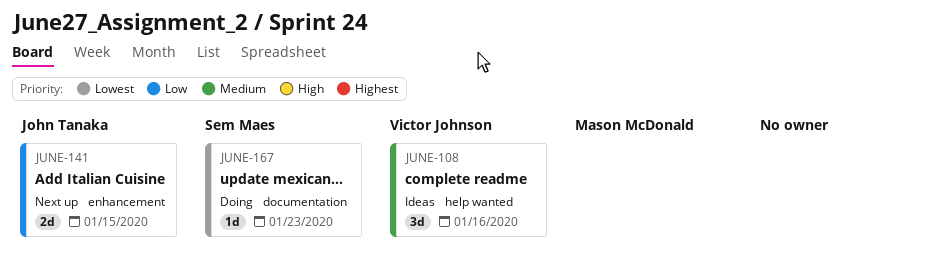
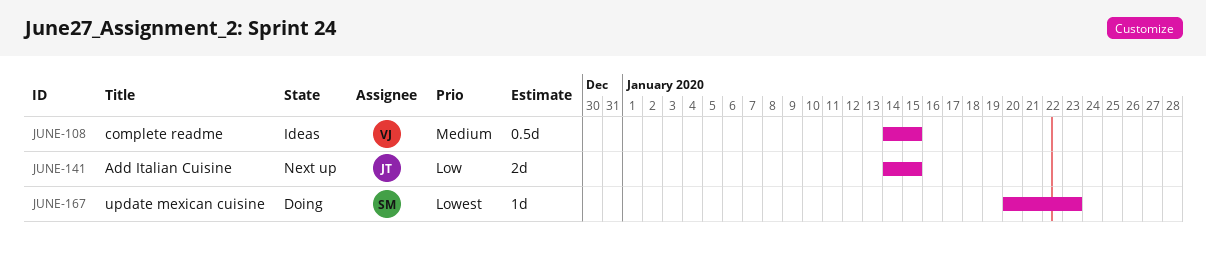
JUNE-108, estimate: 3d -> 0.5d
JUNE-108, due: Jan 16 -> Jan 15

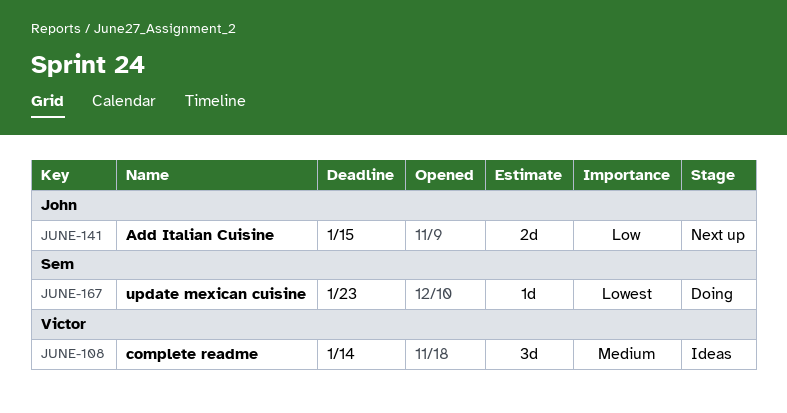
JUNE-108, estimate: 0.5d -> 3d
JUNE-108, due: Jan 15 -> Jan 14

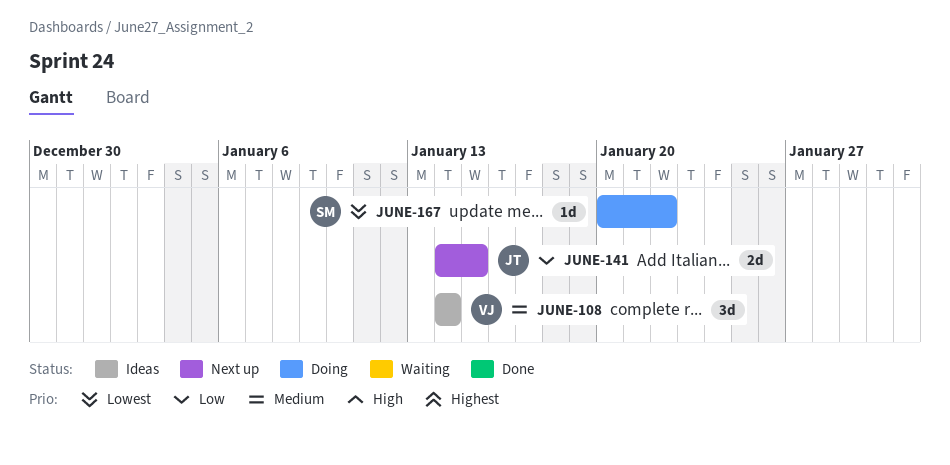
JUNE-167, due: Jan 23 -> Jan 22

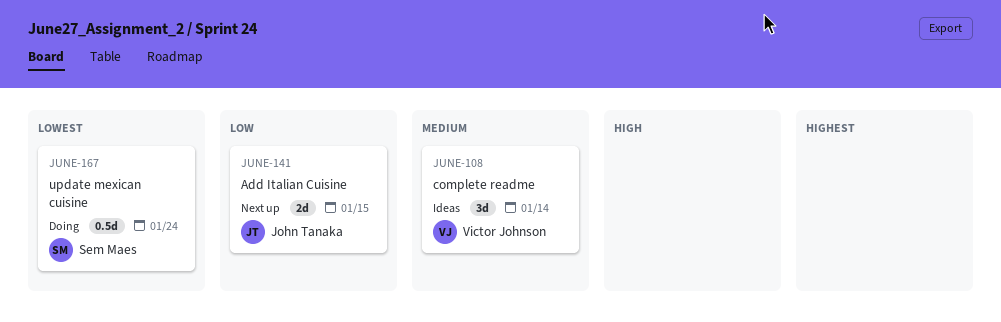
JUNE-167, estimate: 1d -> 0.5d
JUNE-167, due: Jan 22 -> Jan 24

